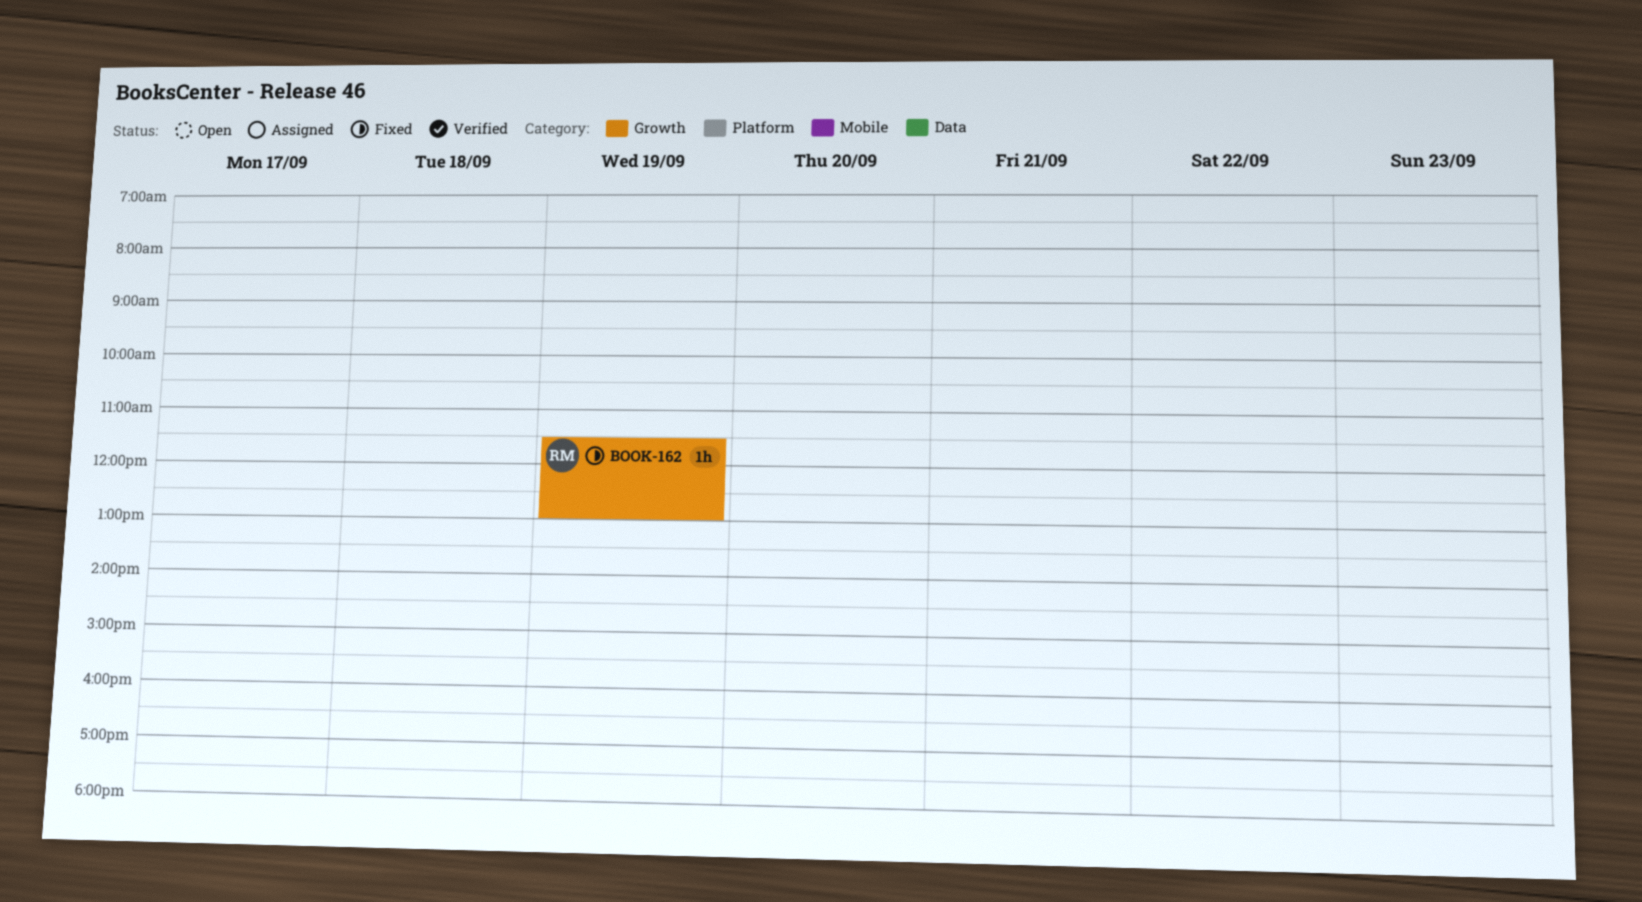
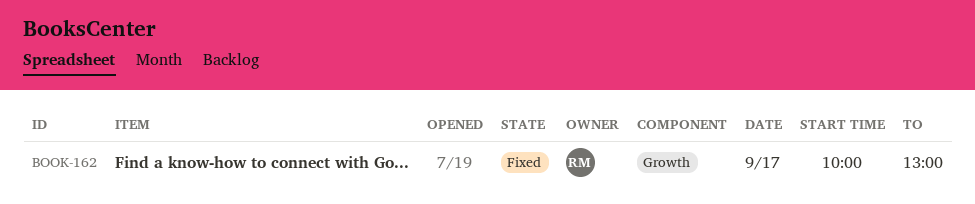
BOOK-162, day: Sep 19 -> Sep 17
BOOK-162, begins: 11:30 -> 10:00

